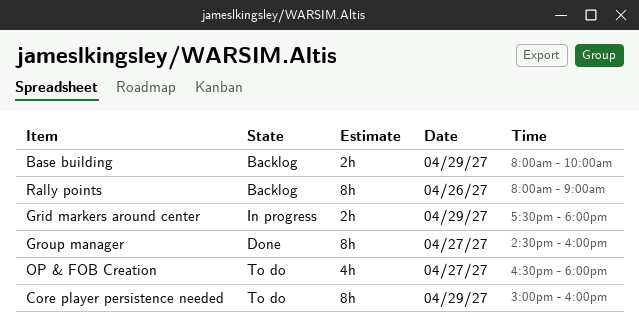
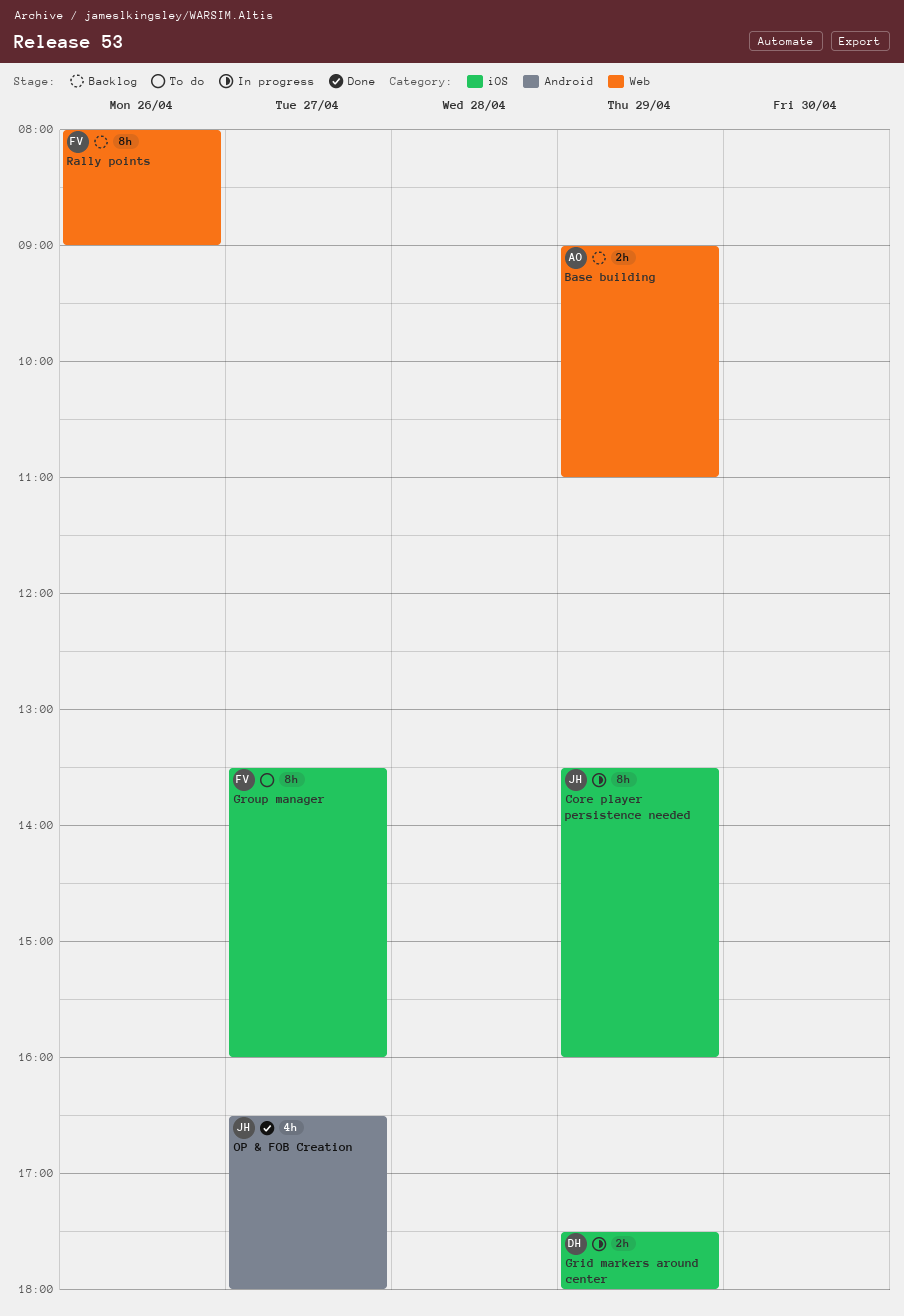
Base building, begins: 08:00 -> 09:00
Base building, ends: 10:00 -> 11:00
Core player persistence needed, status: To do -> In progress
Core player persistence needed, begins: 15:00 -> 13:30
Group manager, status: Done -> To do
Group manager, begins: 14:30 -> 13:30
OP & FOB Creation, status: To do -> Done

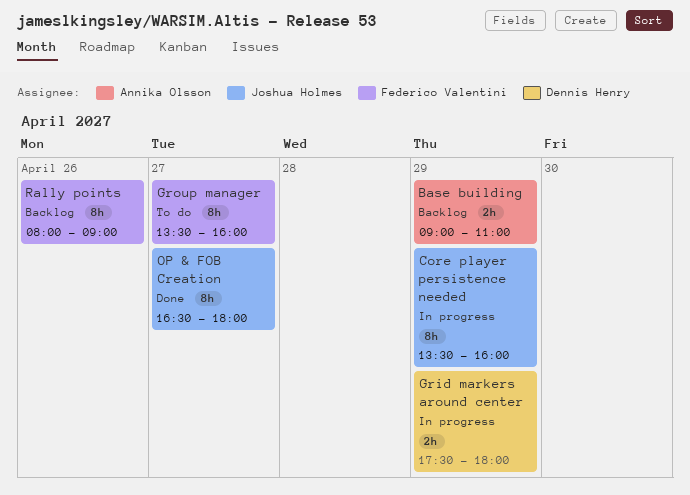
OP & FOB Creation, estimate: 4h -> 8h

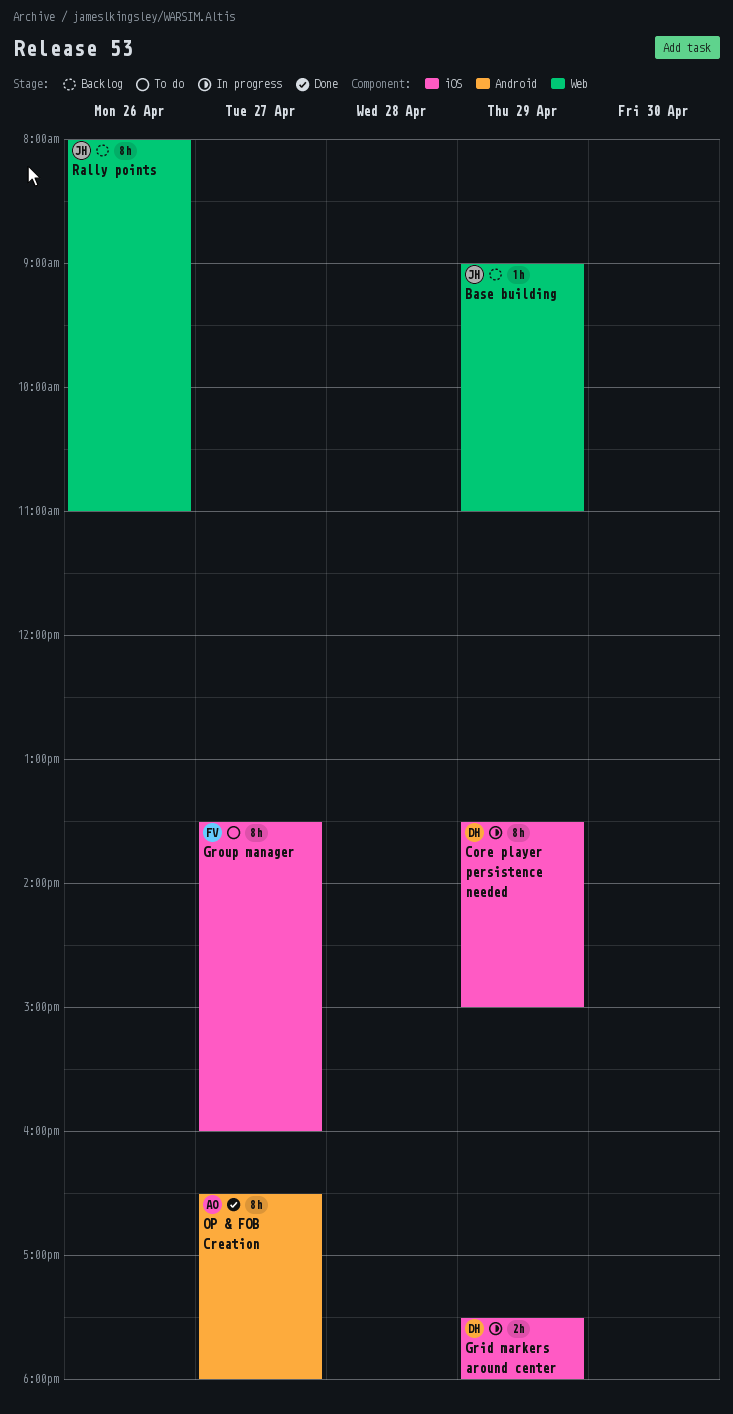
Base building, owner: Annika Olsson -> Joshua Holmes
Base building, estimate: 2h -> 1h
Core player persistence needed, owner: Joshua Holmes -> Dennis Henry
Core player persistence needed, ends: 16:00 -> 15:00
OP & FOB Creation, owner: Joshua Holmes -> Annika Olsson
Rally points, owner: Federico Valentini -> Joshua Holmes
Rally points, ends: 09:00 -> 11:00

